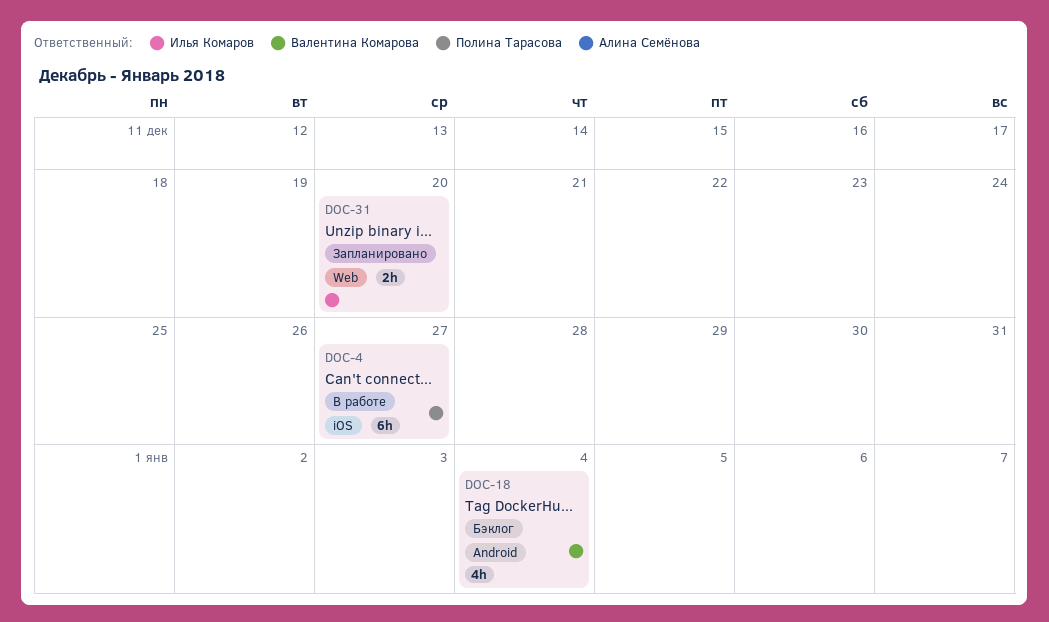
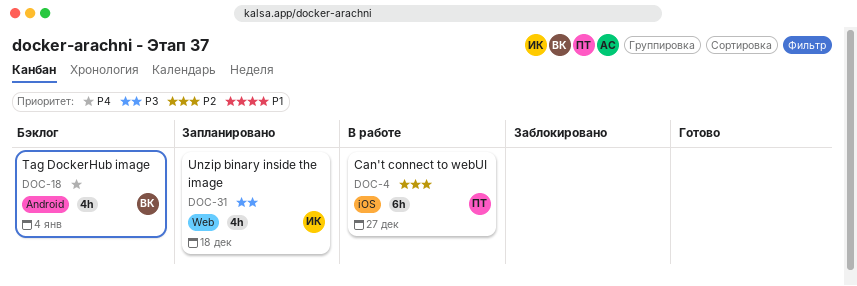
DOC-31, estimate: 2h -> 4h
DOC-31, due: Dec 20 -> Dec 18

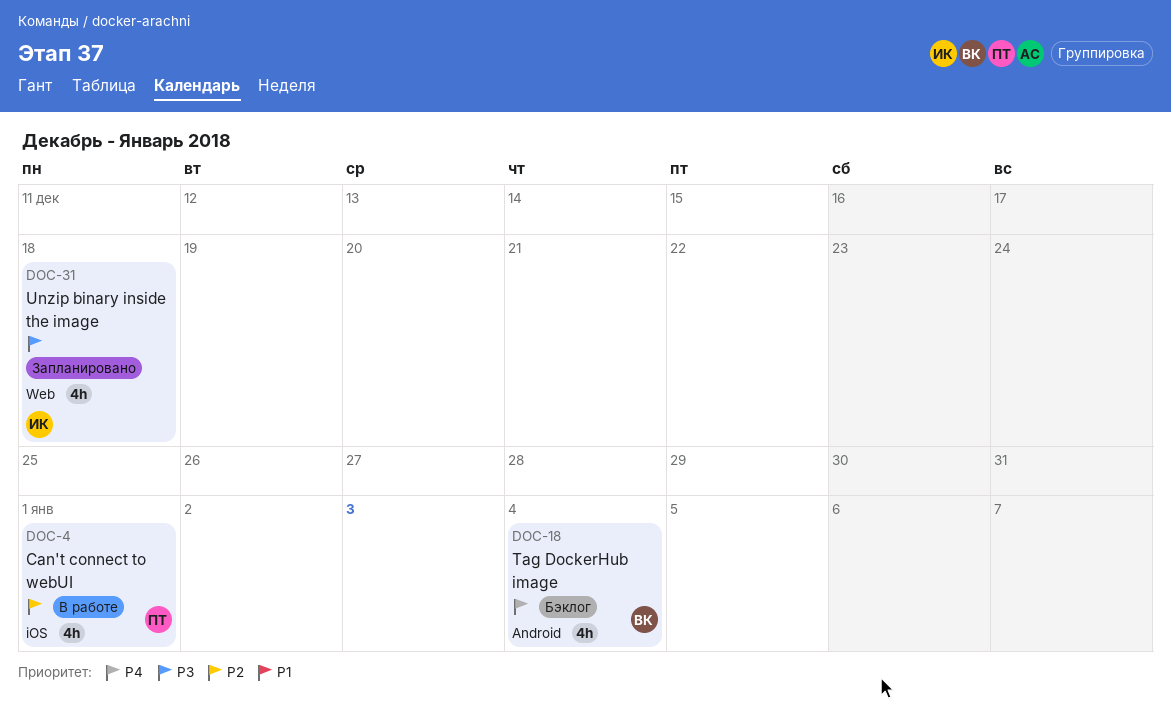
DOC-4, estimate: 6h -> 4h
DOC-4, due: Dec 27 -> Jan 1

